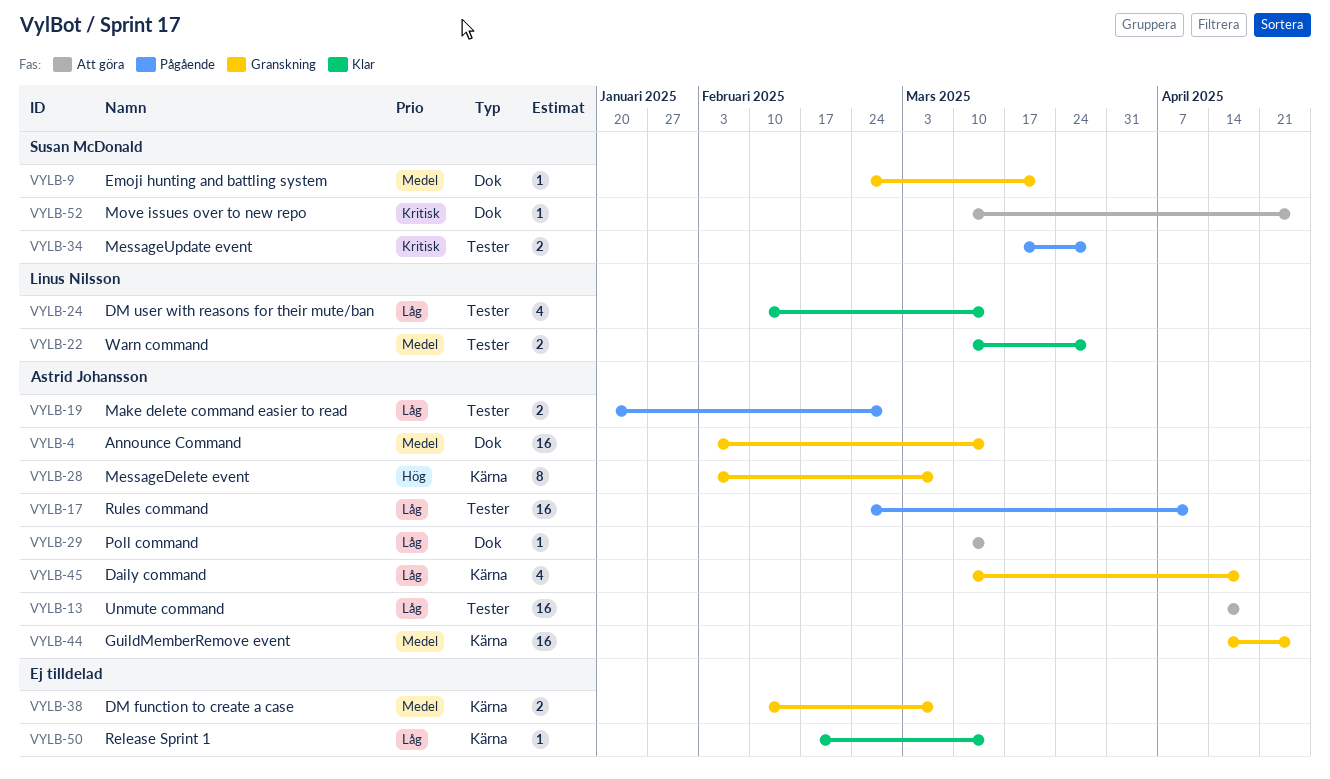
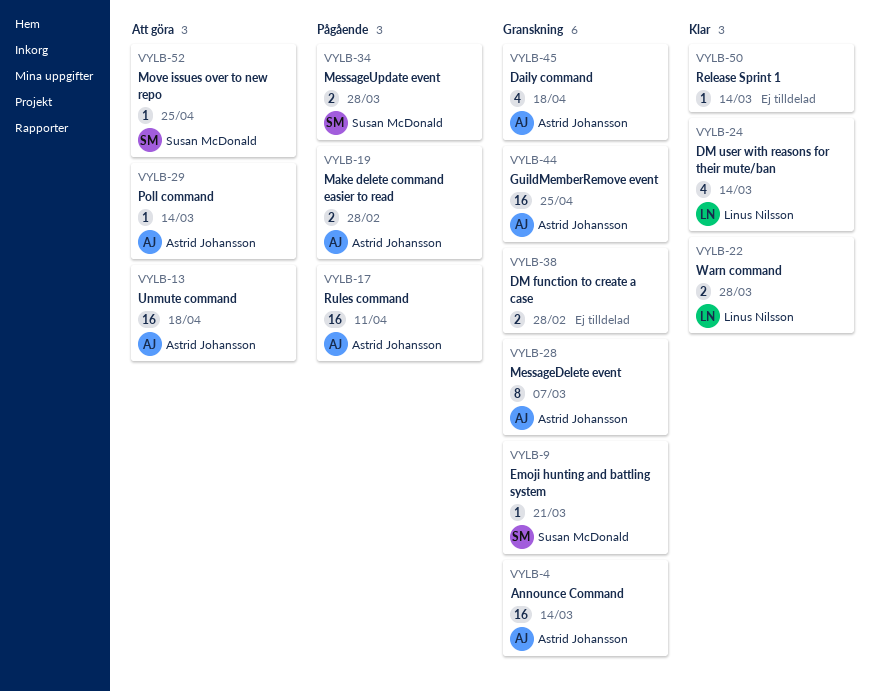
VYLB-38, due: Mar 7 -> Feb 28

